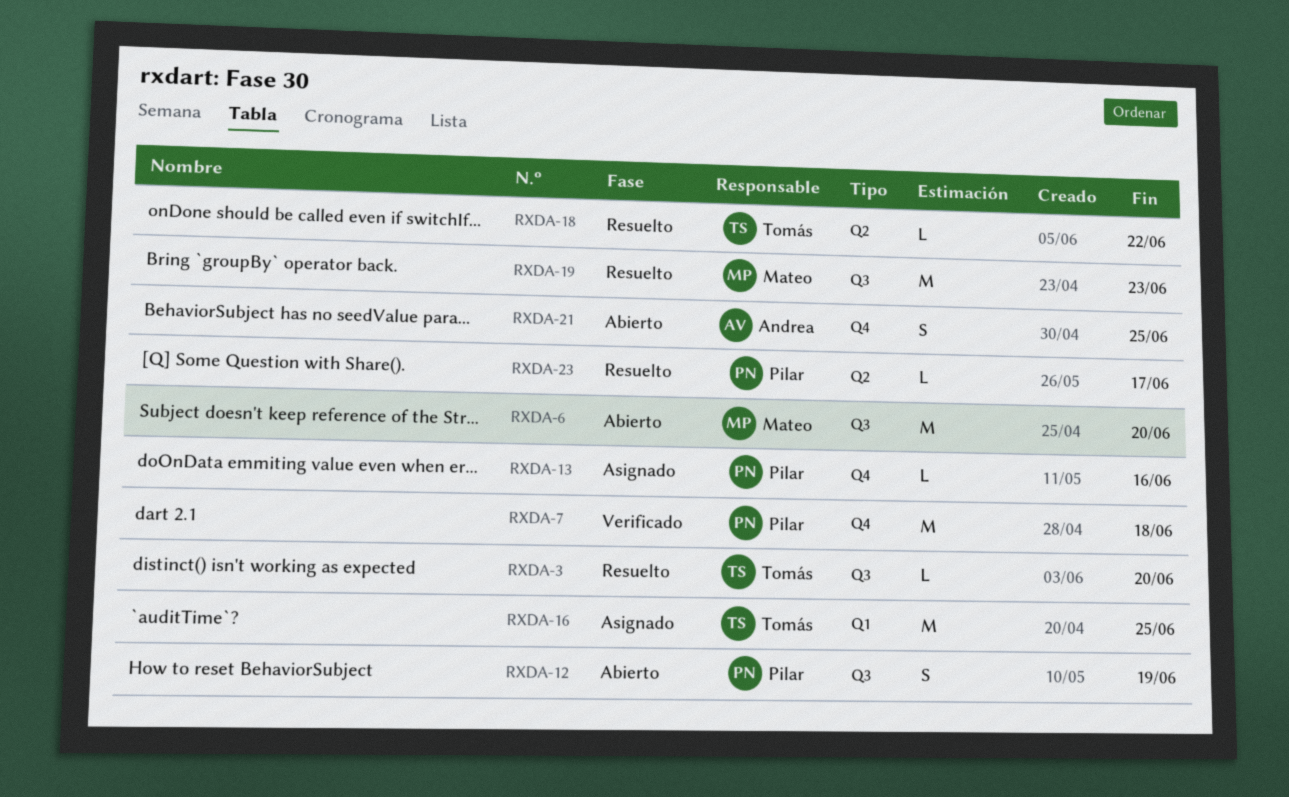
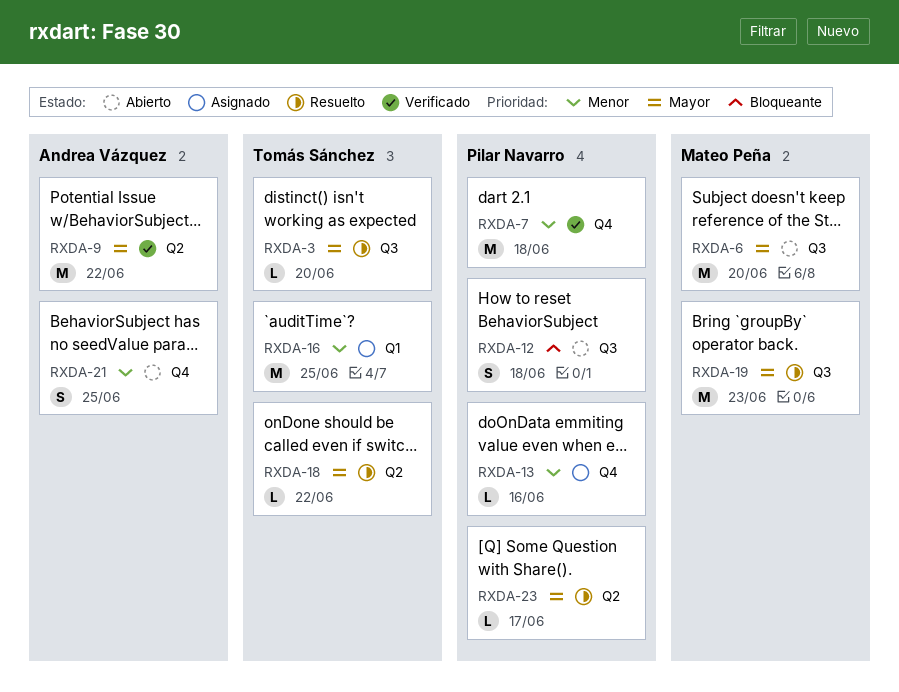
RXDA-9: none -> present
RXDA-12, due: Jun 19 -> Jun 18

